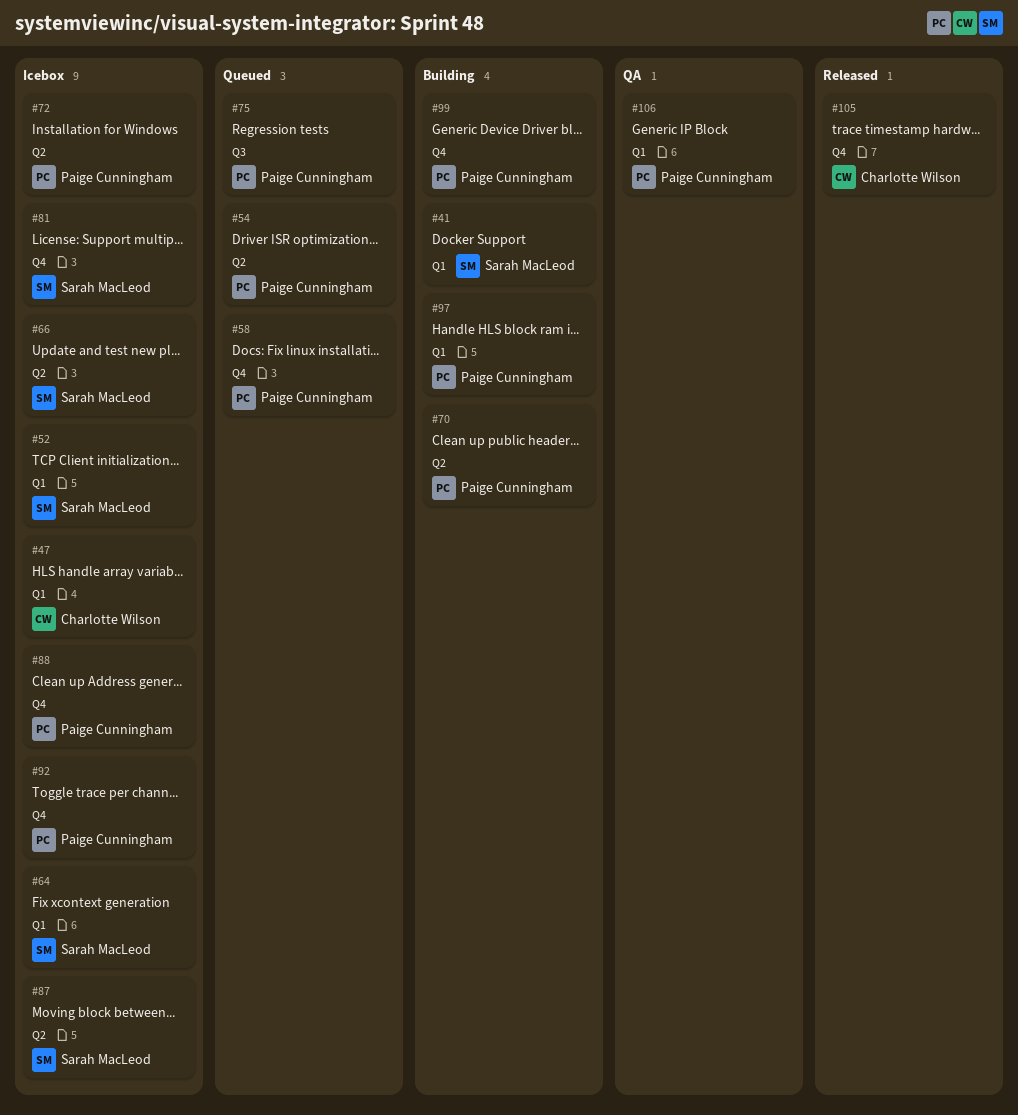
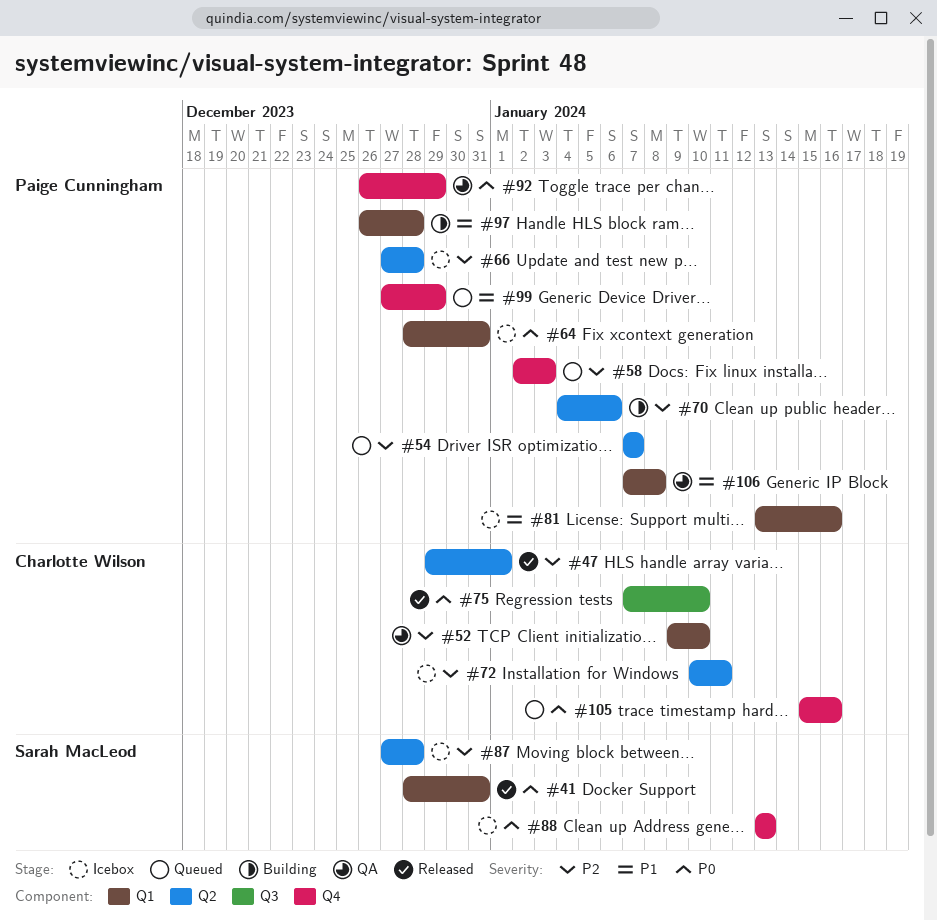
#41, status: Building -> Released
#47, status: Icebox -> Released
#47, label: Q1 -> Q2
#52, status: Icebox -> QA
#52, owner: Sarah MacLeod -> Charlotte Wilson
#64, owner: Sarah MacLeod -> Paige Cunningham
#66, owner: Sarah MacLeod -> Paige Cunningham
#72, owner: Paige Cunningham -> Charlotte Wilson
#75, status: Queued -> Released
#75, owner: Paige Cunningham -> Charlotte Wilson
#81, owner: Sarah MacLeod -> Paige Cunningham
#81, label: Q4 -> Q1
#88, owner: Paige Cunningham -> Sarah MacLeod
#92, status: Icebox -> QA
#99, status: Building -> Queued
#105, status: Released -> Queued

